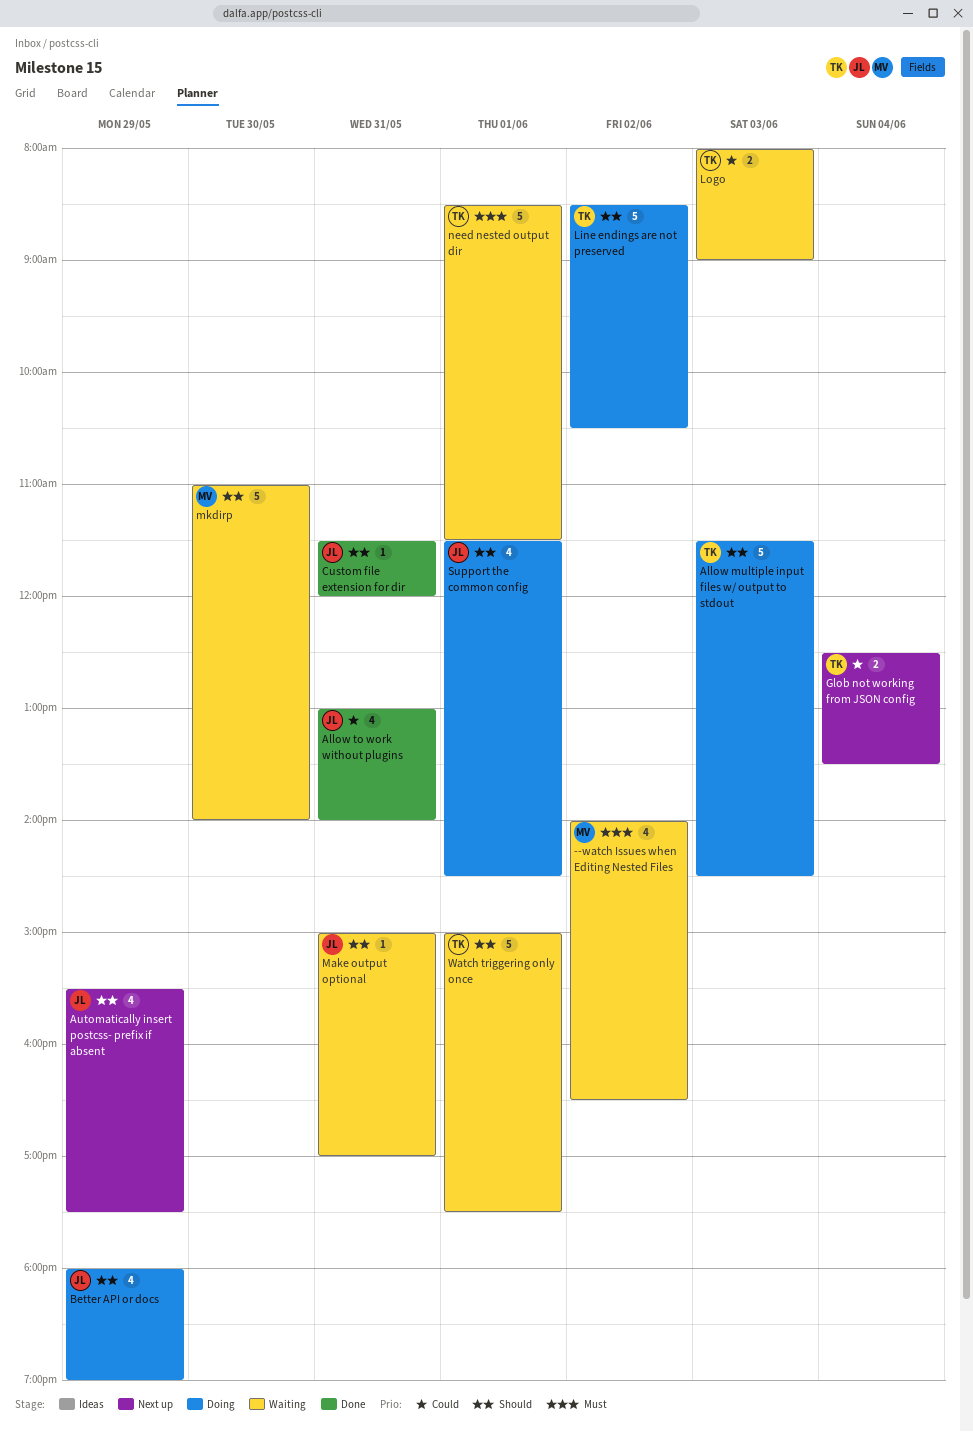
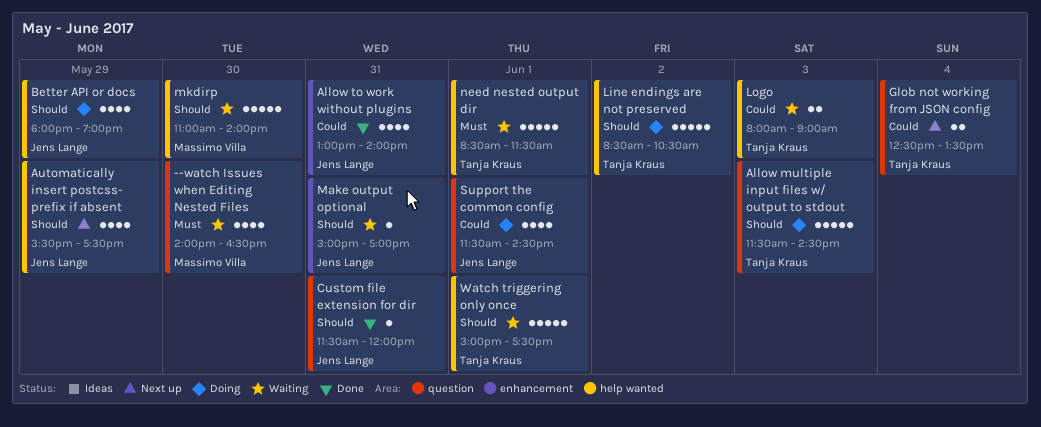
--watch Issues when Editing Nested Files, day: Jun 2 -> May 30
Support the common config, priority: Should -> Could

